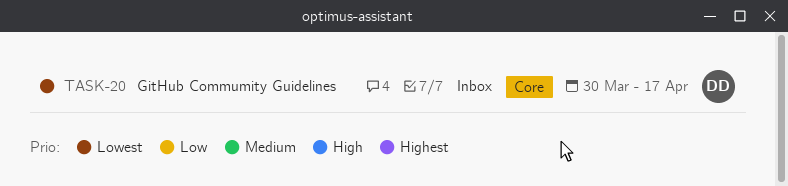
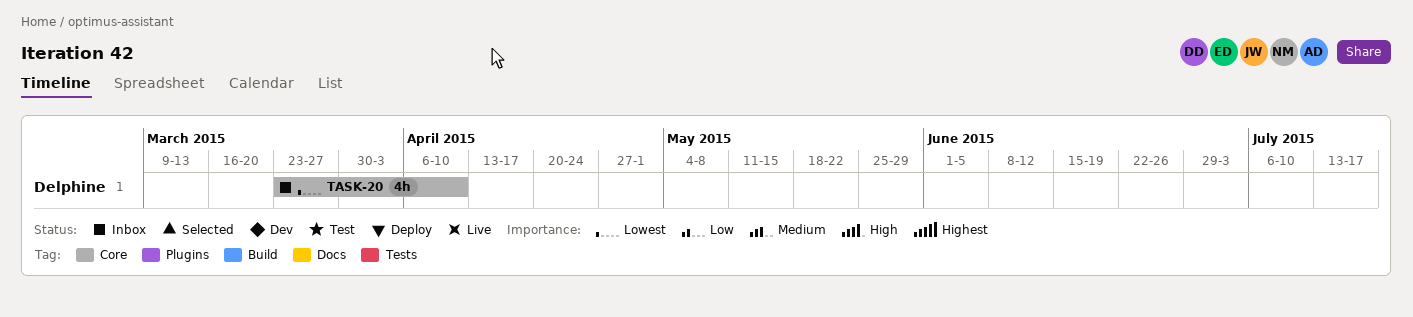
TASK-20, start: Mar 30 -> Mar 23
TASK-20, due: Apr 17 -> Apr 10

